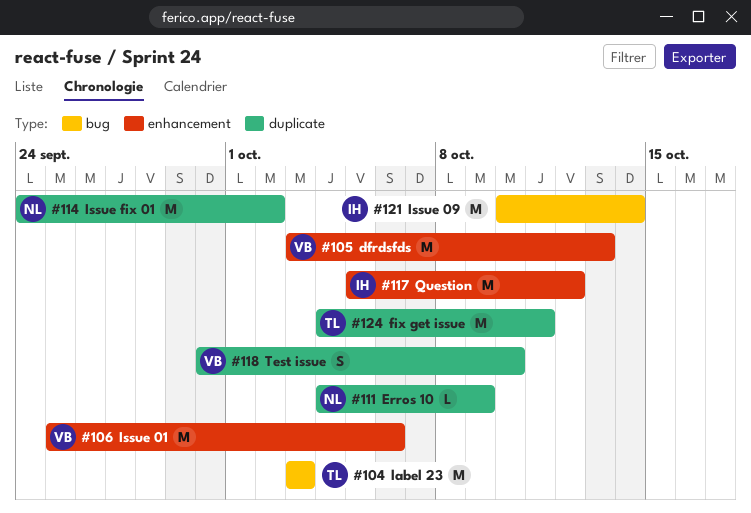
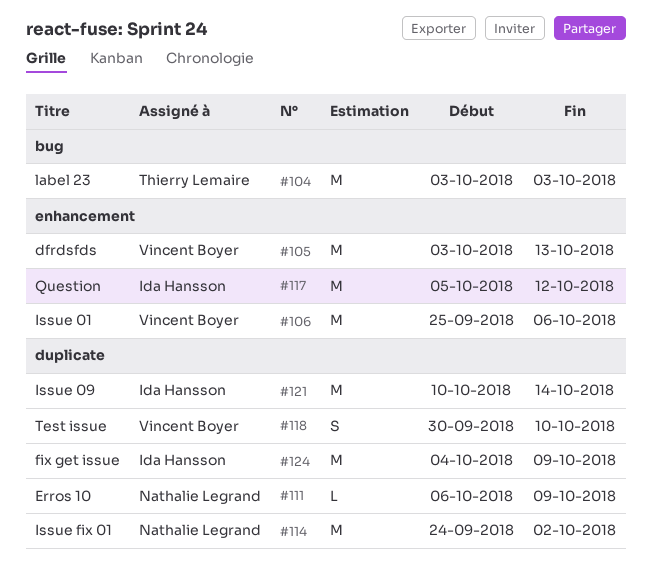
#111, start: Oct 4 -> Oct 6
#121, label: bug -> duplicate
#124, owner: Thierry Lemaire -> Ida Hansson
#124, due: Oct 11 -> Oct 9

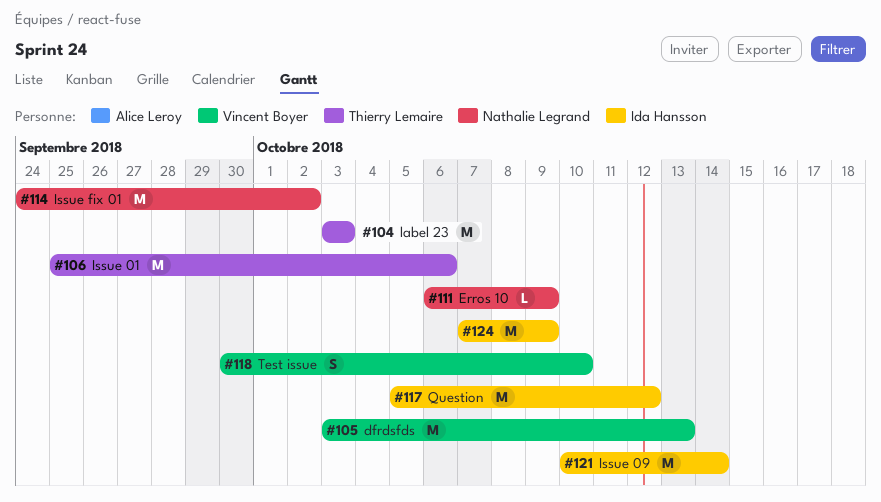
#106, owner: Vincent Boyer -> Thierry Lemaire
#124, start: Oct 4 -> Oct 7

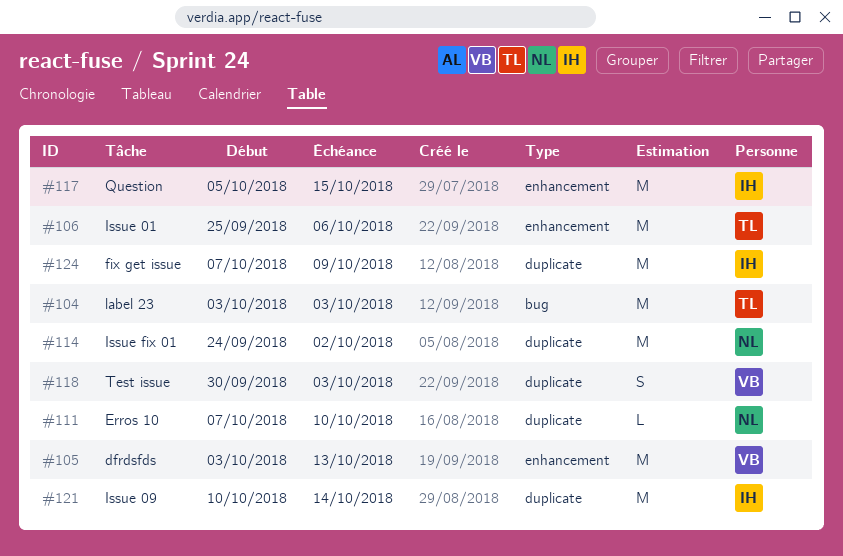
#111, start: Oct 6 -> Oct 7
#111, due: Oct 9 -> Oct 10
#117, due: Oct 12 -> Oct 15
#118, due: Oct 10 -> Oct 3

